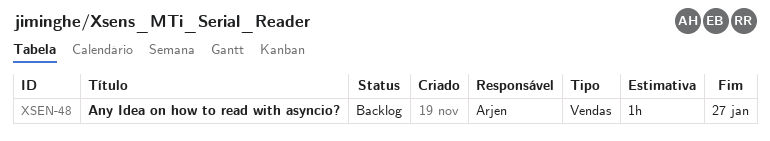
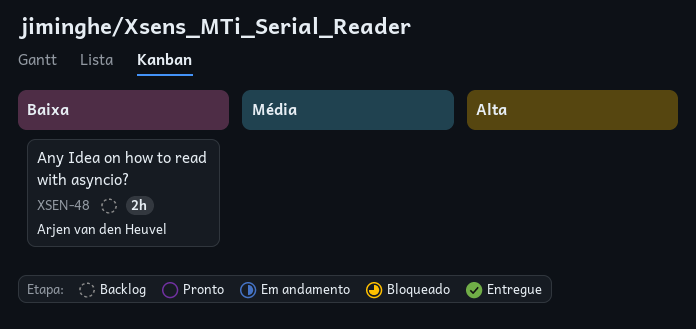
XSEN-48, estimate: 1h -> 2h

